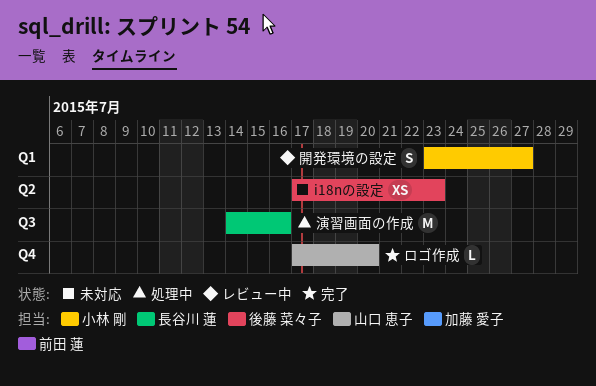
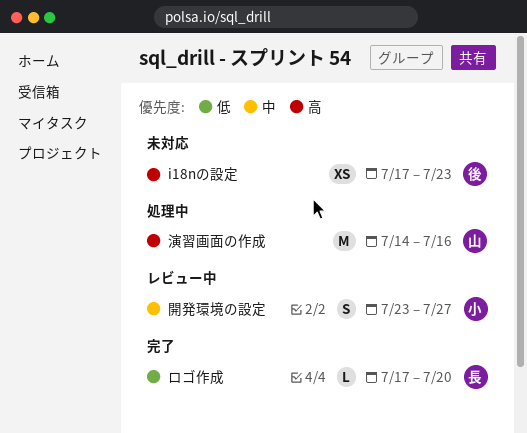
ロゴ作成, owner: 山口 恵子 -> 長谷川 蓮
演習画面の作成, owner: 長谷川 蓮 -> 山口 恵子

